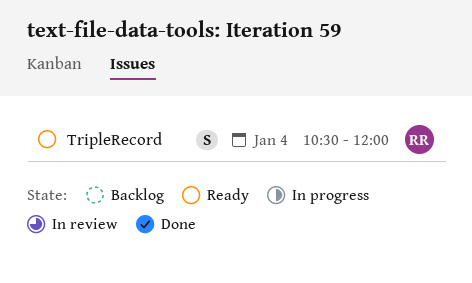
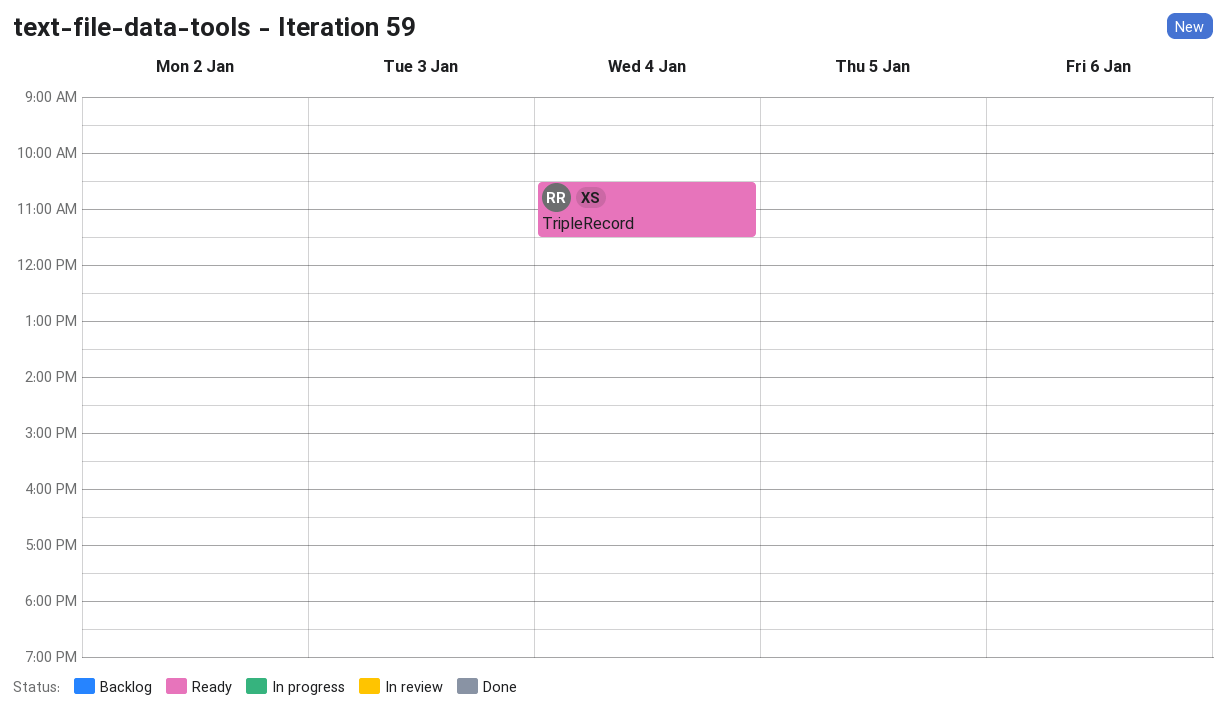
TripleRecord, estimate: S -> XS
TripleRecord, ends: 12:00 -> 11:30

